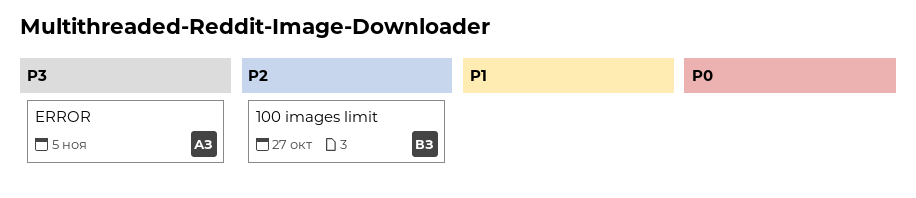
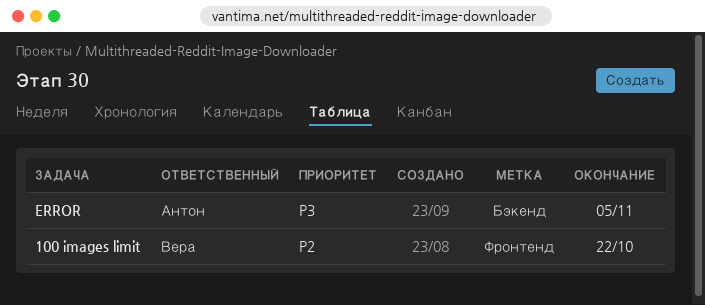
100 images limit, due: Oct 27 -> Oct 22

